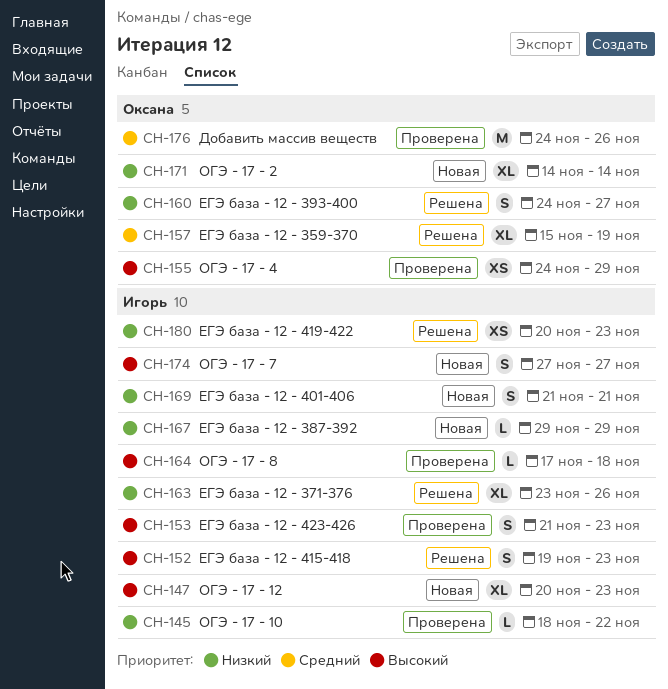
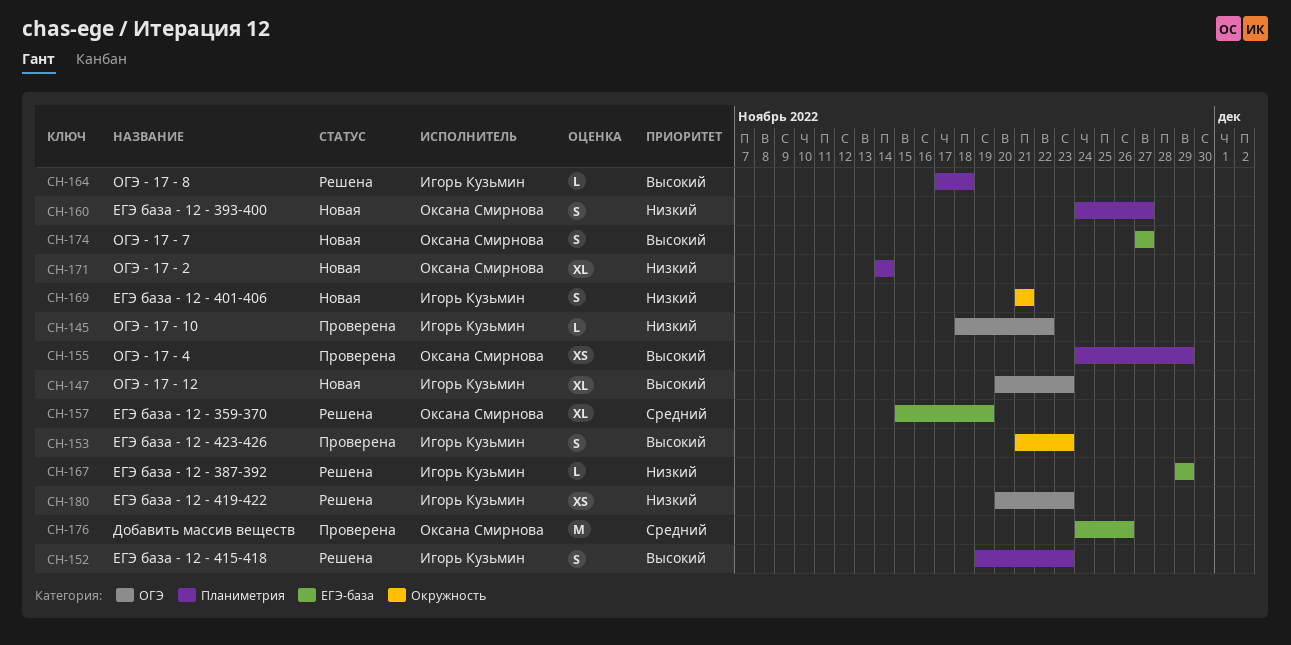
CH-160, status: Решена -> Новая
CH-163: present -> none
CH-164, status: Проверена -> Решена
CH-167, status: Новая -> Решена
CH-174, owner: Игорь Кузьмин -> Оксана Смирнова

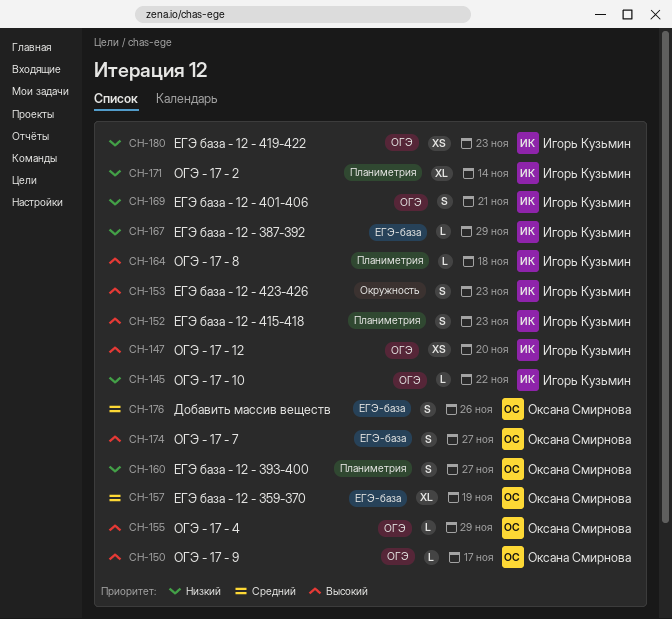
CH-147, estimate: XL -> XS
CH-147, due: Nov 23 -> Nov 20
CH-150: none -> present
CH-155, label: Планиметрия -> ОГЭ
CH-155, estimate: XS -> L
CH-169, label: Окружность -> ОГЭ
CH-171, owner: Оксана Смирнова -> Игорь Кузьмин
CH-176, estimate: M -> S

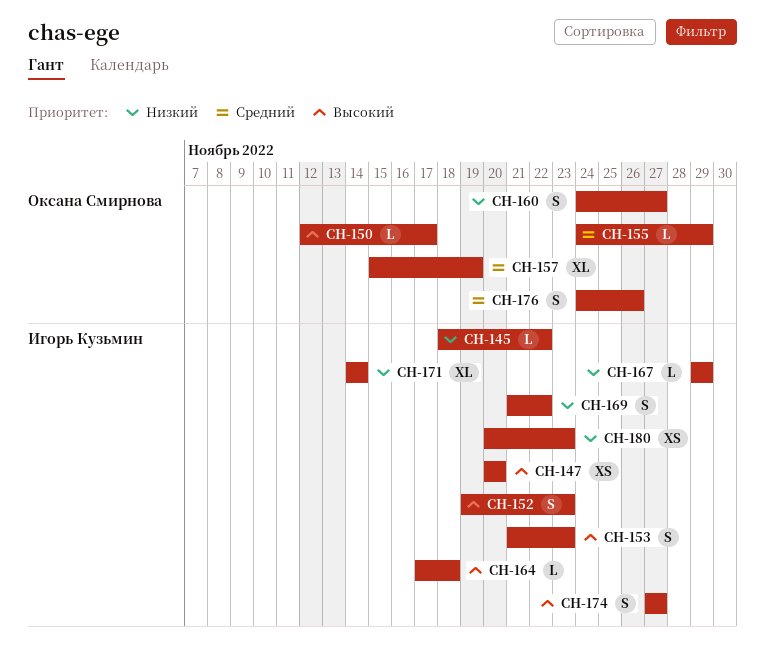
CH-155, priority: Высокий -> Средний
CH-169, due: Nov 21 -> Nov 22
CH-174, owner: Оксана Смирнова -> Игорь Кузьмин

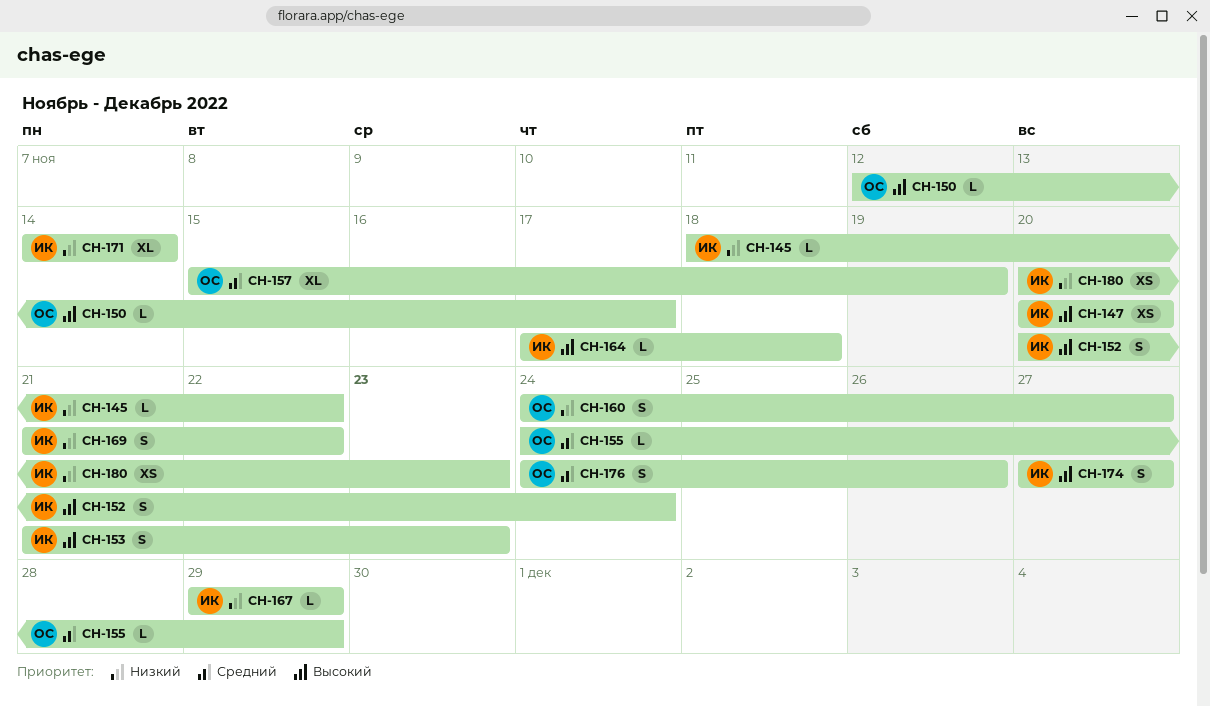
CH-152, start: Nov 19 -> Nov 20
CH-152, due: Nov 23 -> Nov 24

